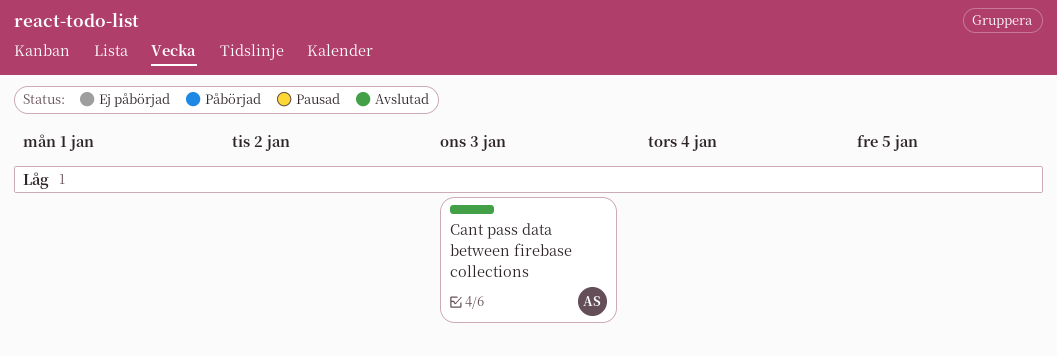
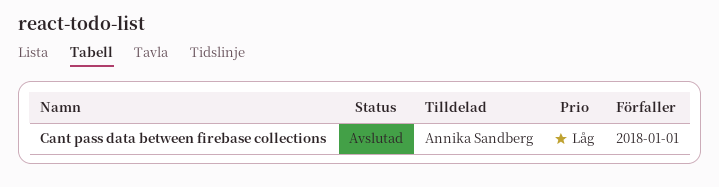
Cant pass data between firebase collections, due: Jan 3 -> Jan 1

